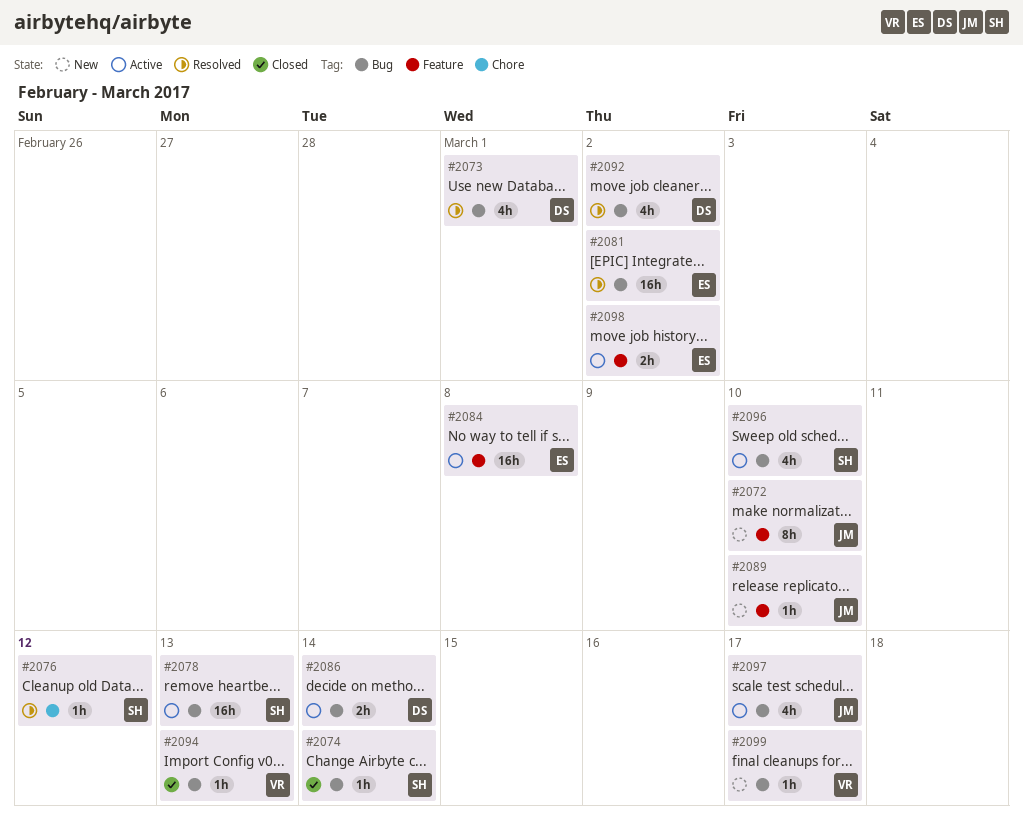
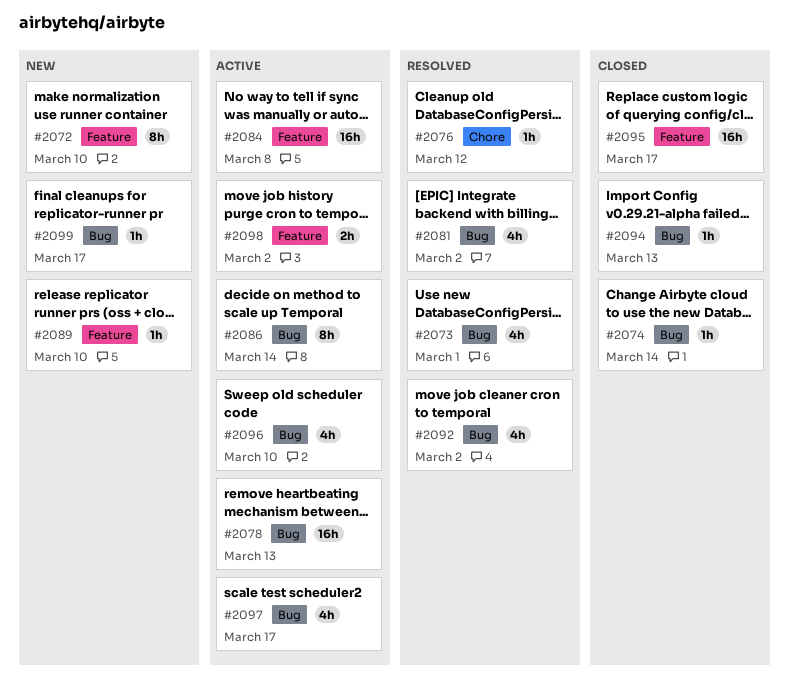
#2081, estimate: 16h -> 4h
#2086, estimate: 2h -> 8h
#2095: none -> present

